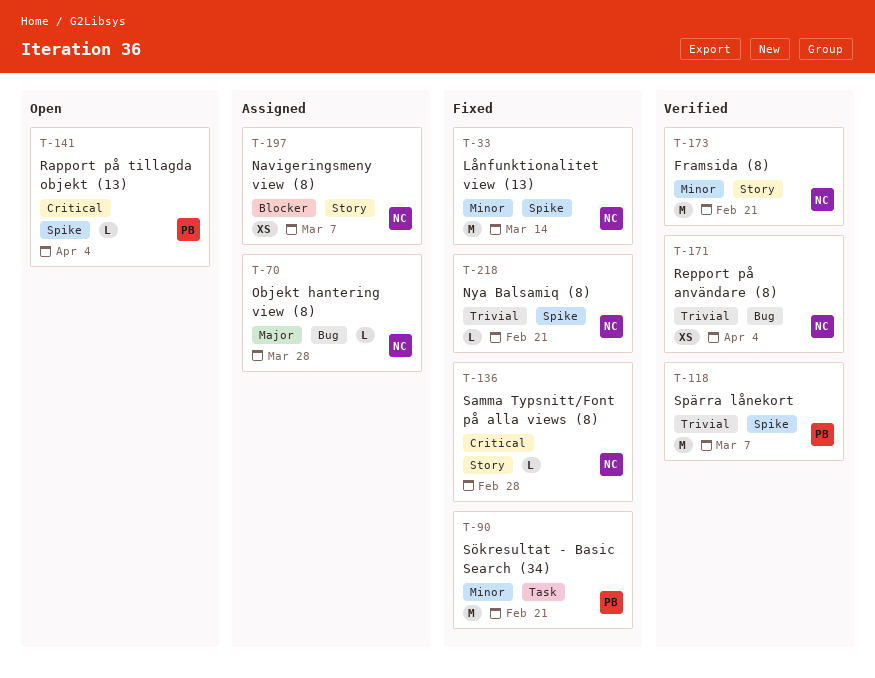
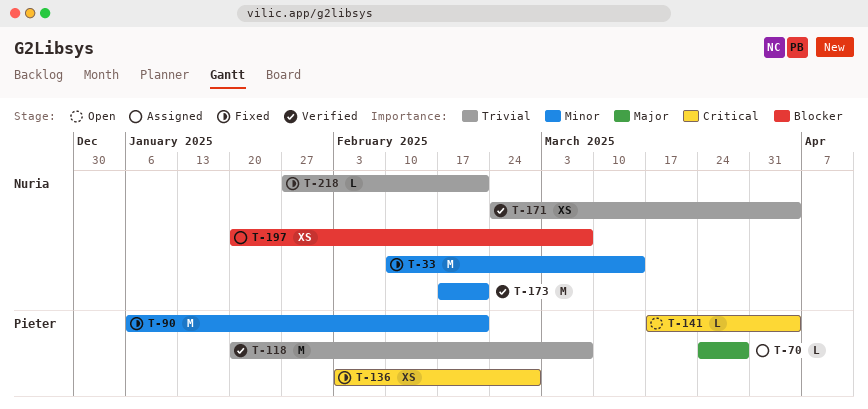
T-70, owner: Nuria -> Pieter
T-136, owner: Nuria -> Pieter
T-136, estimate: L -> XS

